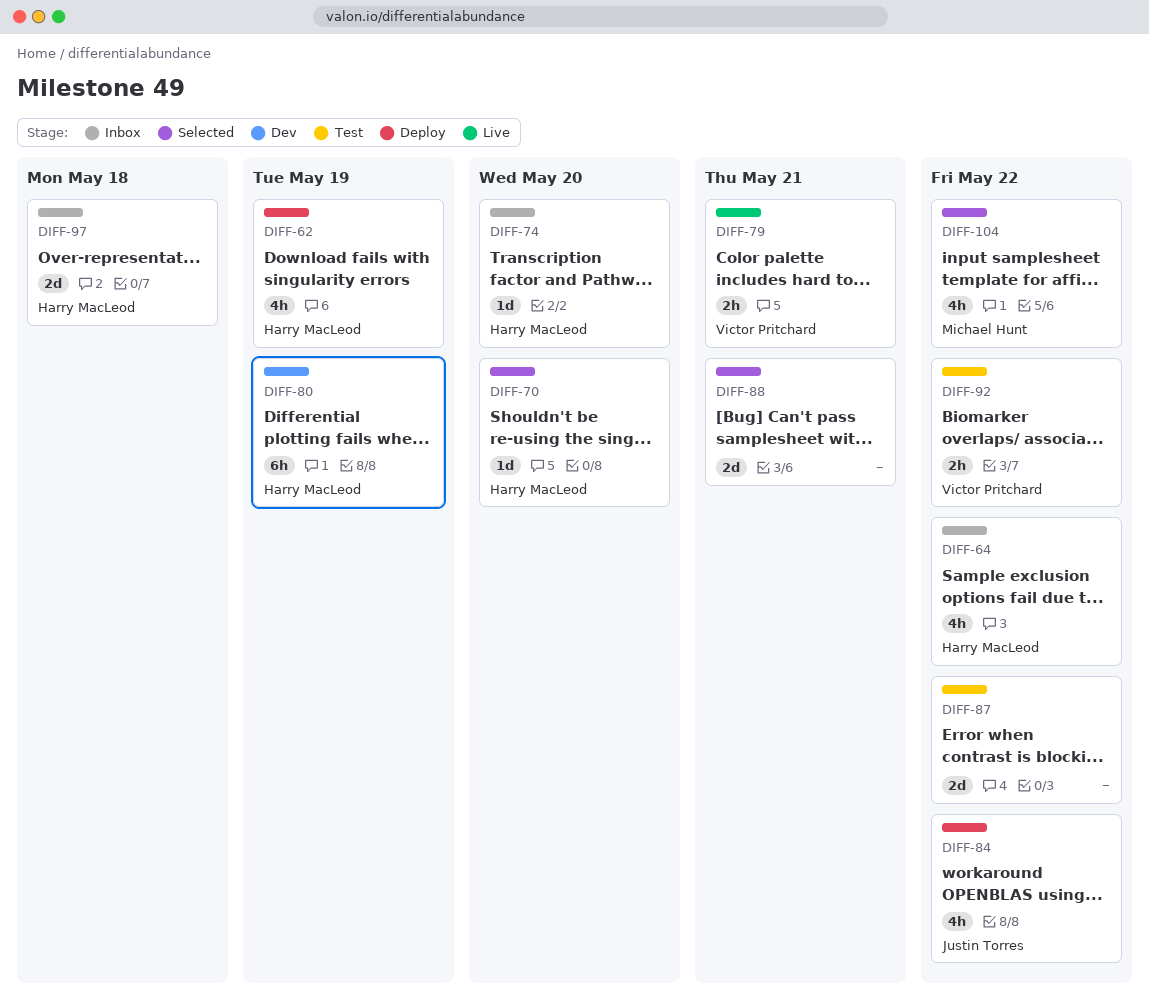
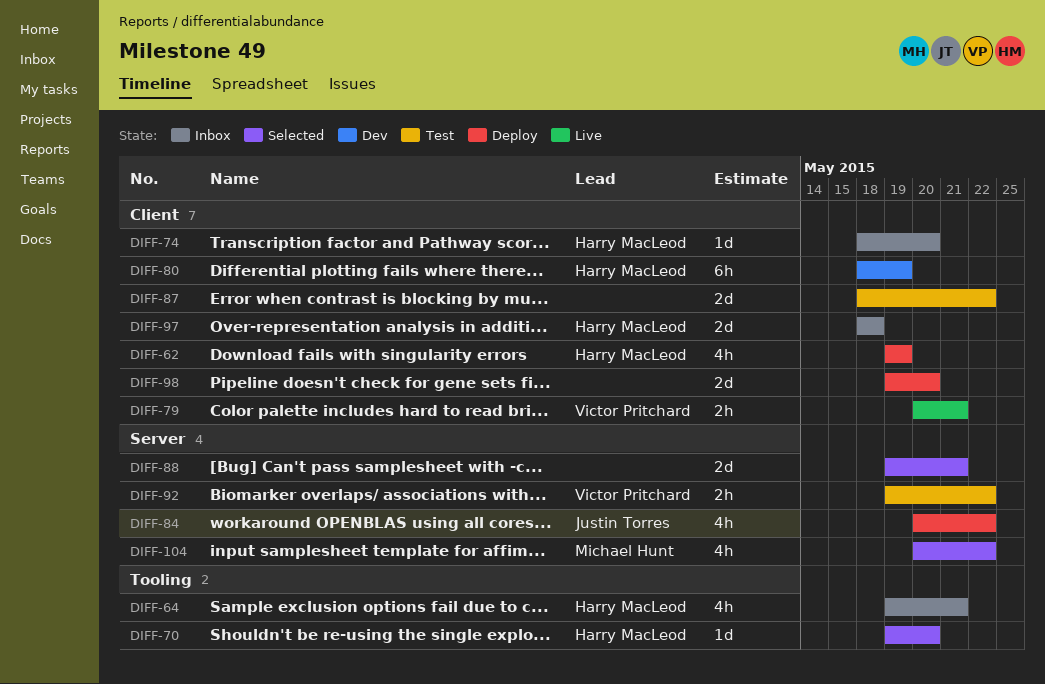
DIFF-64, due: May 22 -> May 21
DIFF-98: none -> present

